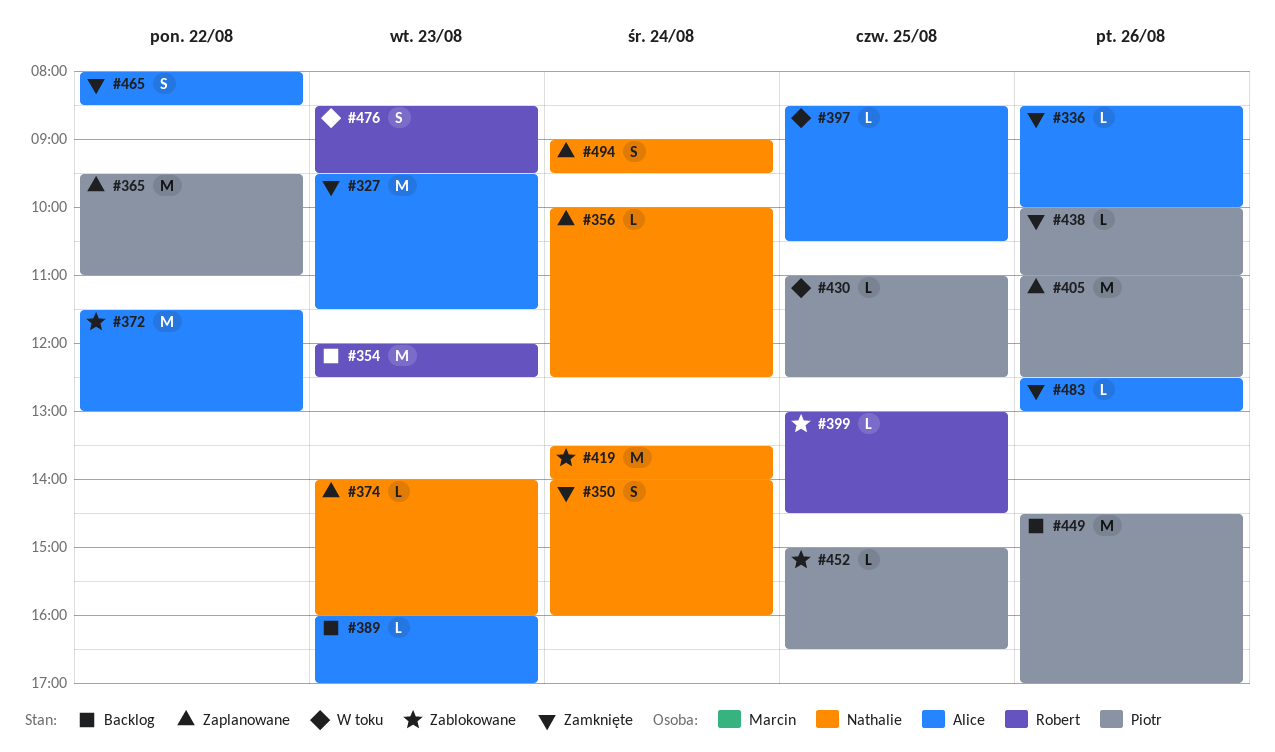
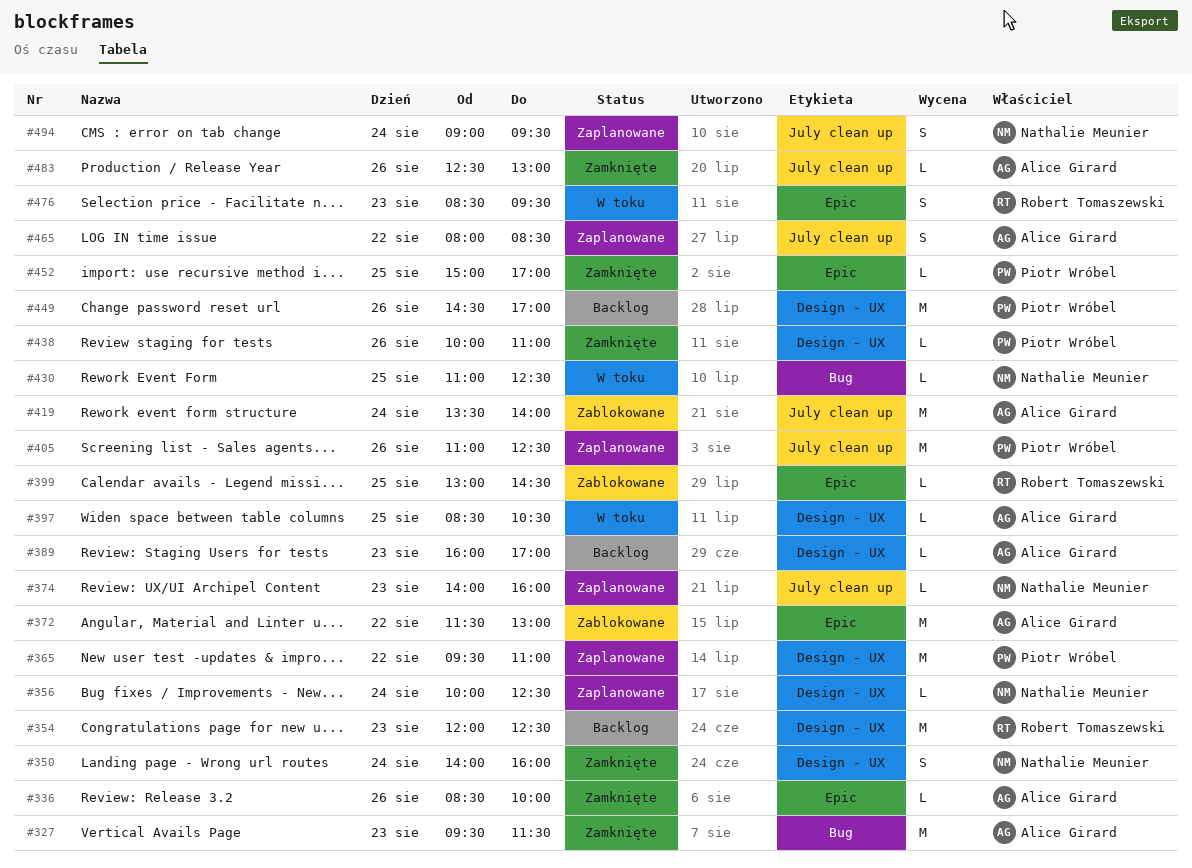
#419, owner: Nathalie Meunier -> Alice Girard
#430, owner: Piotr Wróbel -> Nathalie Meunier
#452, status: Zablokowane -> Zamknięte
#452, ends: 16:30 -> 17:00
#465, status: Zamknięte -> Zaplanowane

